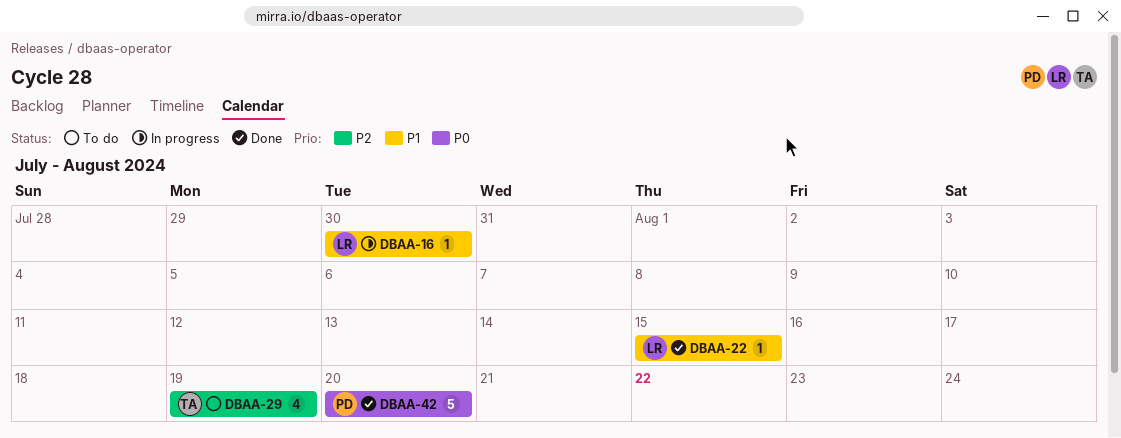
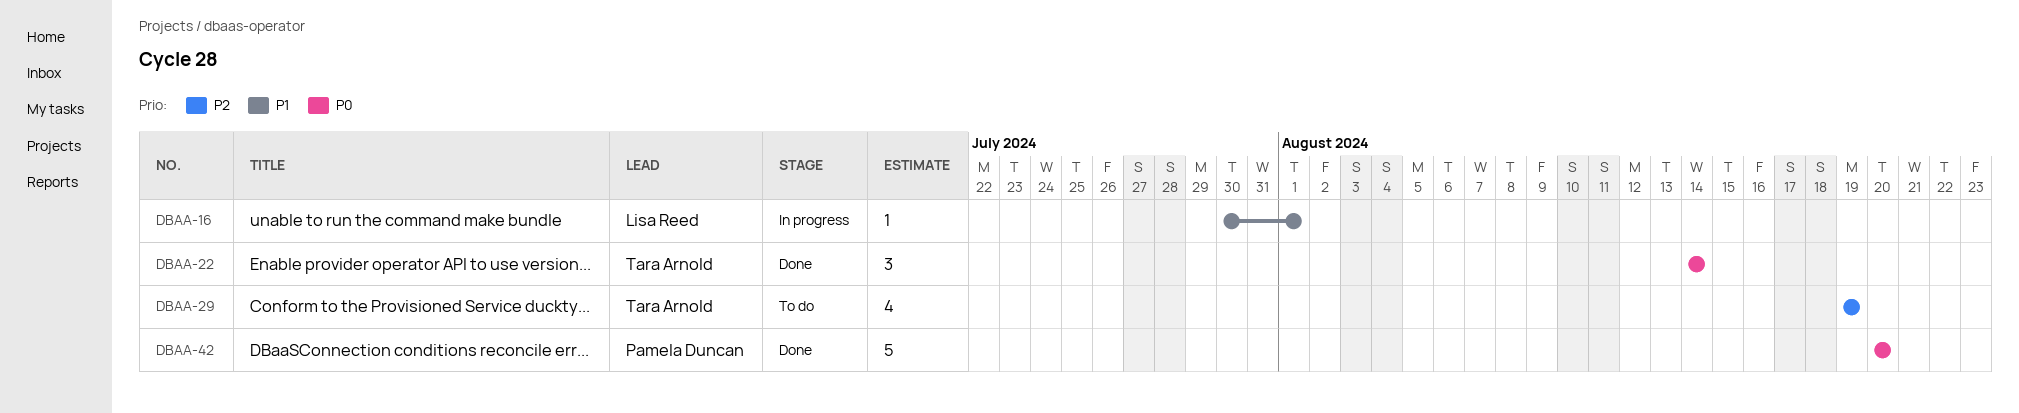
DBAA-16, due: Jul 30 -> Aug 1
DBAA-22, owner: Lisa Reed -> Tara Arnold
DBAA-22, priority: P1 -> P0
DBAA-22, estimate: 1 -> 3
DBAA-22, start: Aug 15 -> Aug 14
DBAA-22, due: Aug 15 -> Aug 14

